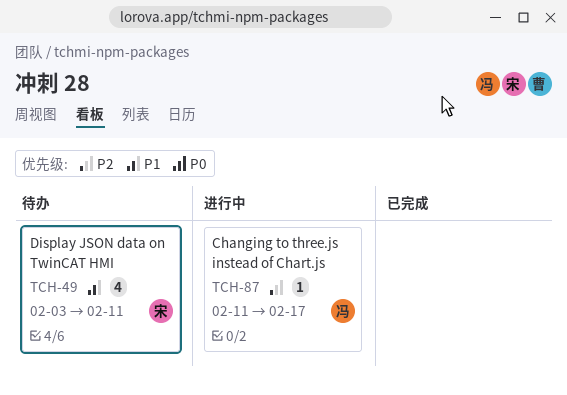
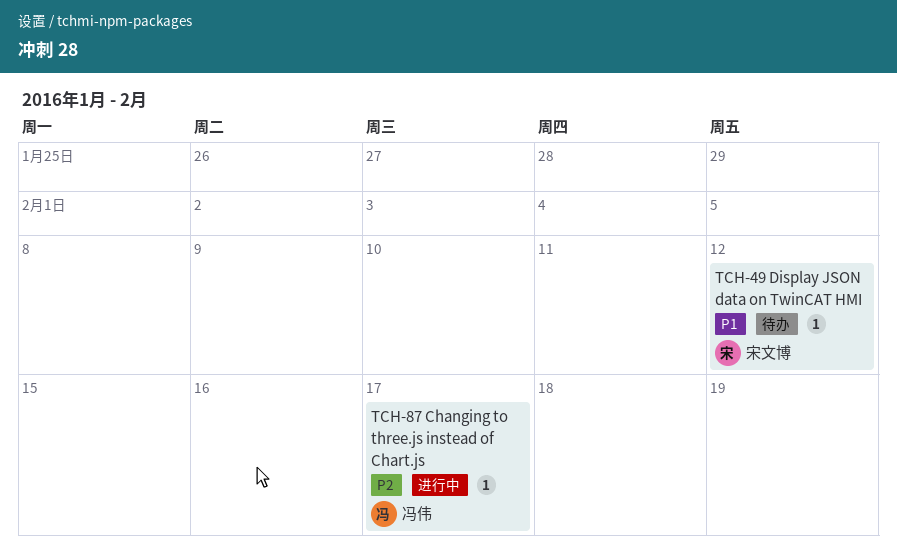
TCH-49, estimate: 4 -> 1
TCH-49, due: Feb 11 -> Feb 12

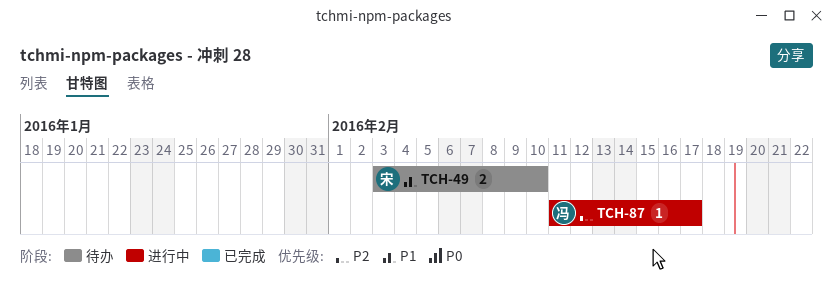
TCH-49, estimate: 1 -> 2
TCH-49, due: Feb 12 -> Feb 10

